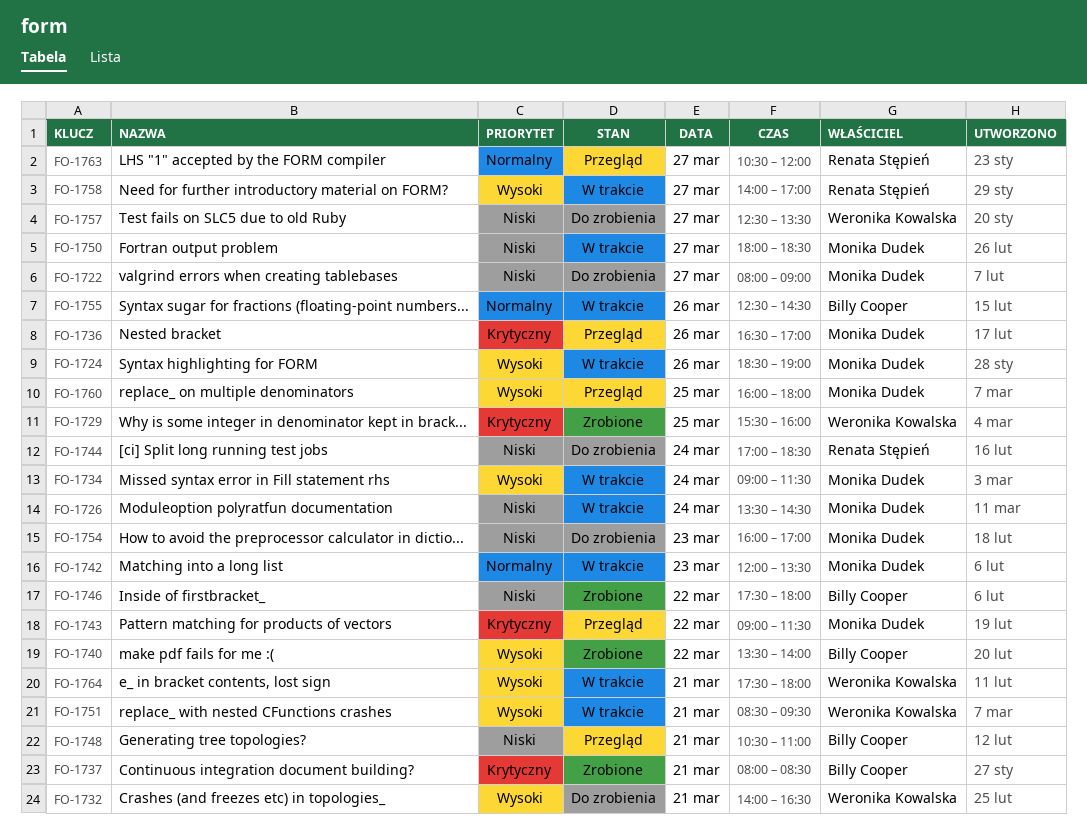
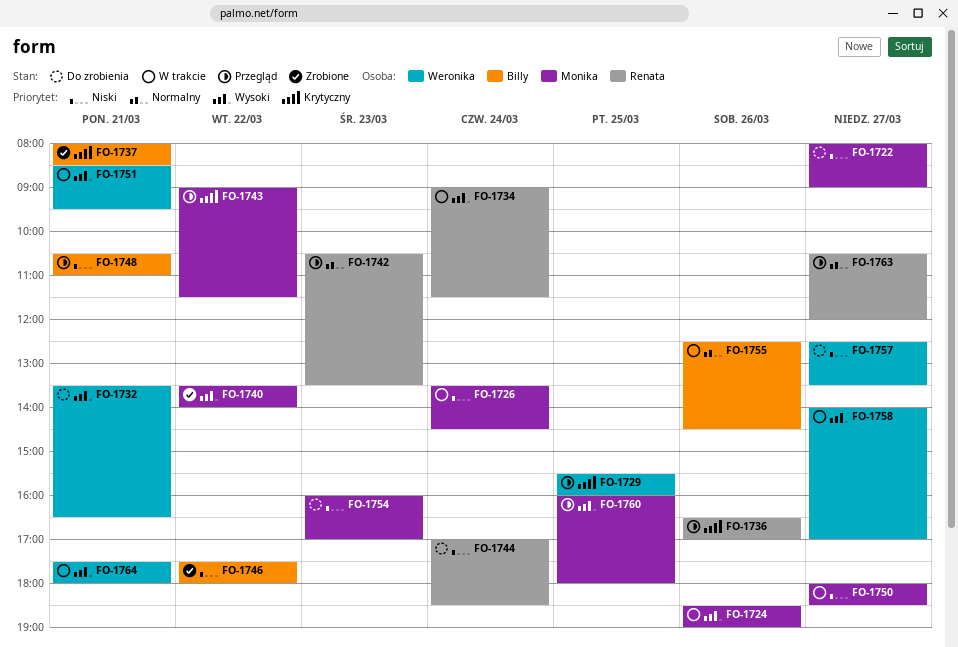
FO-1729, status: Zrobione -> Przegląd
FO-1732, begins: 14:00 -> 13:30
FO-1734, owner: Monika Dudek -> Renata Stępień
FO-1736, owner: Monika Dudek -> Renata Stępień
FO-1740, owner: Billy Cooper -> Monika Dudek
FO-1742, status: W trakcie -> Przegląd
FO-1742, owner: Monika Dudek -> Renata Stępień
FO-1742, begins: 12:00 -> 10:30
FO-1758, owner: Renata Stępień -> Weronika Kowalska

